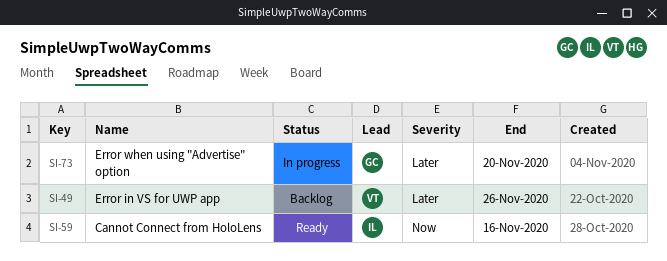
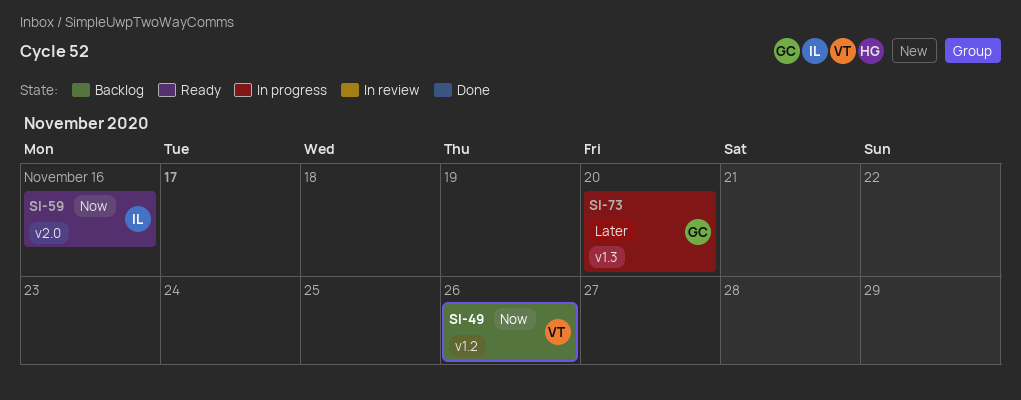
SI-49, priority: Later -> Now

